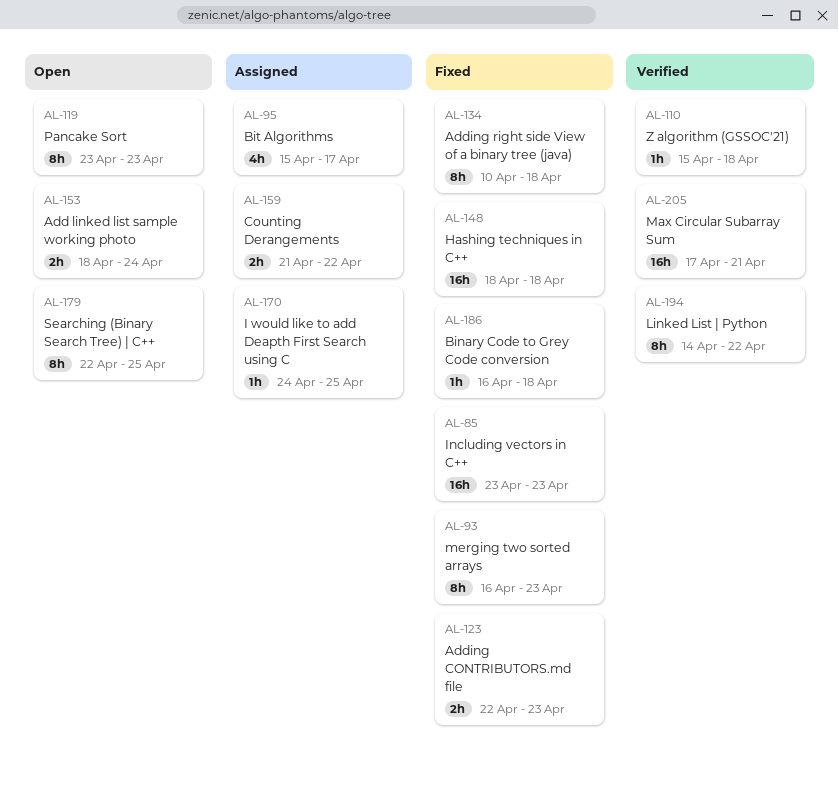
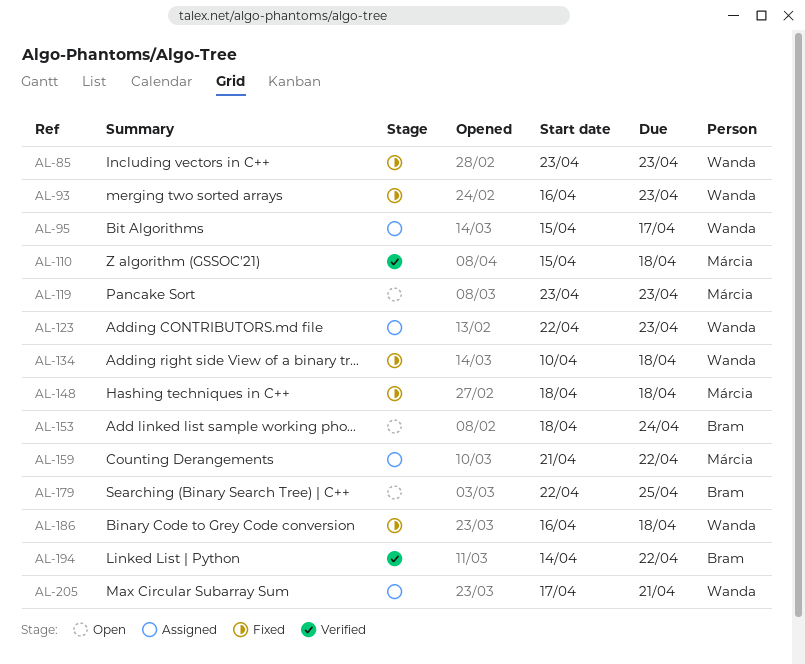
AL-123, status: Fixed -> Assigned
AL-170: present -> none
AL-205, status: Verified -> Assigned

